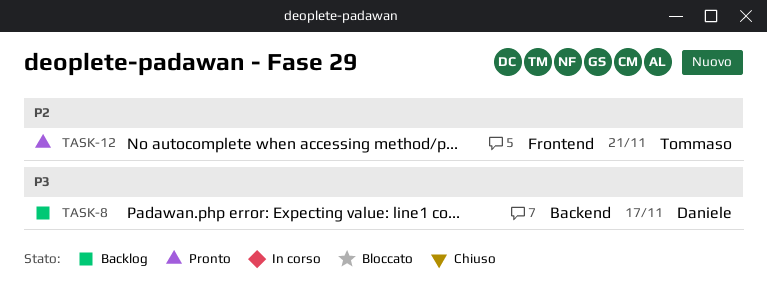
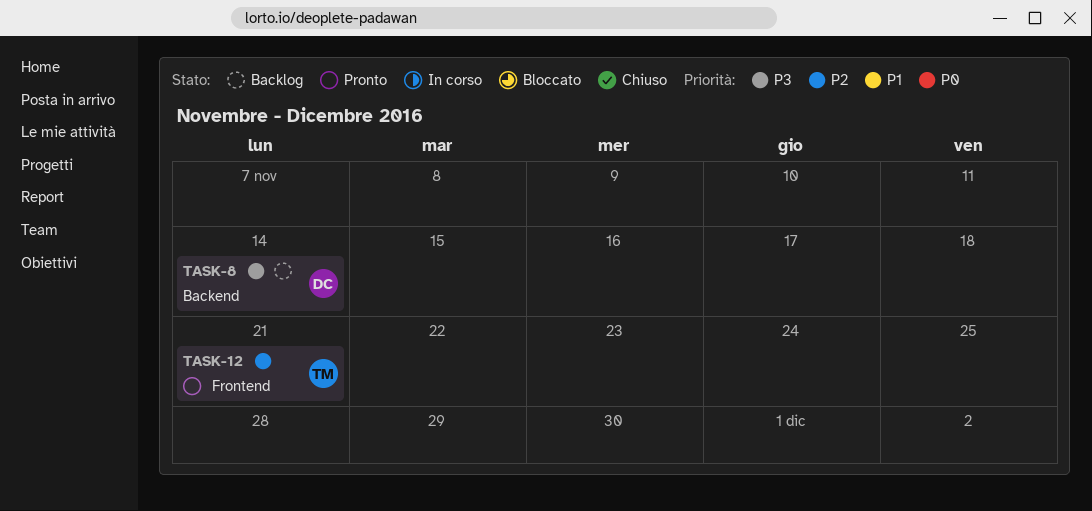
TASK-8, due: Nov 17 -> Nov 14

